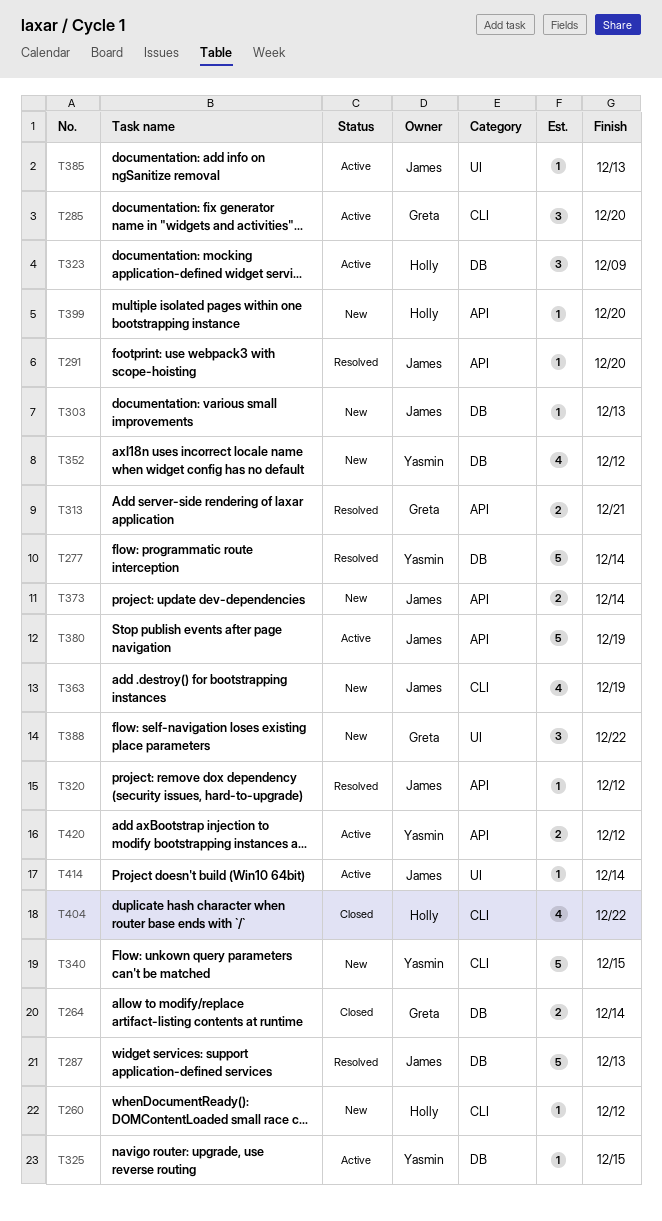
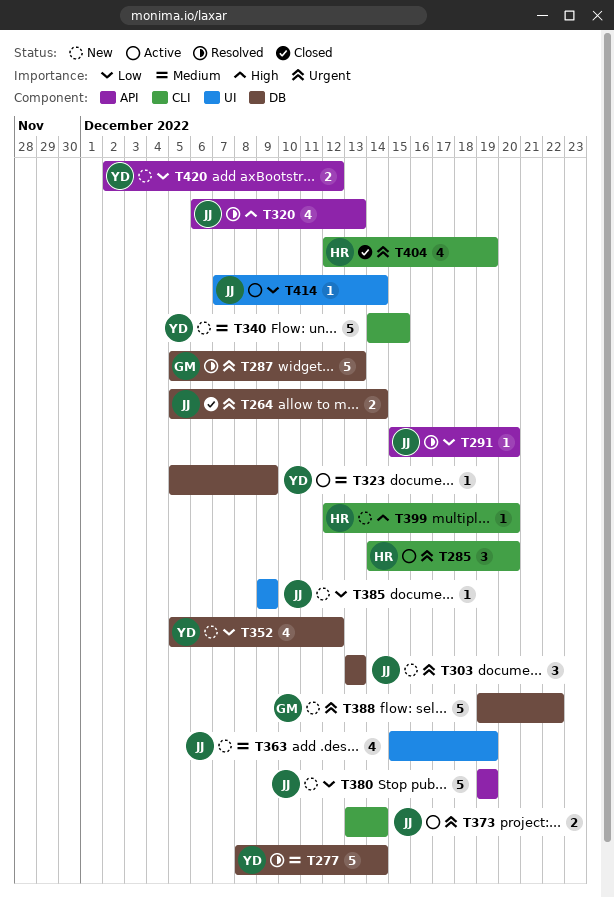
T260: present -> none
T264, owner: Greta -> James
T285, owner: Greta -> Holly
T287, owner: James -> Greta
T303, estimate: 1 -> 3
T313: present -> none
T320, estimate: 1 -> 4
T320, due: Dec 12 -> Dec 13
T323, owner: Holly -> Yasmin
T323, estimate: 3 -> 1
T325: present -> none
T363, label: CLI -> UI
T373, status: New -> Active
T373, label: API -> CLI
T380, status: Active -> New
T385, status: Active -> New
T385, due: Dec 13 -> Dec 9
T388, label: UI -> DB
T388, estimate: 3 -> 5
T399, label: API -> CLI
T404, due: Dec 22 -> Dec 19
T420, status: Active -> New

